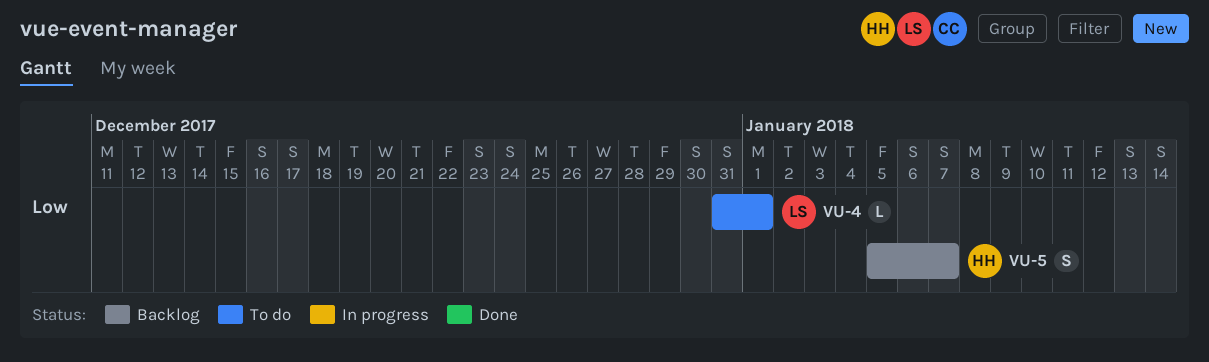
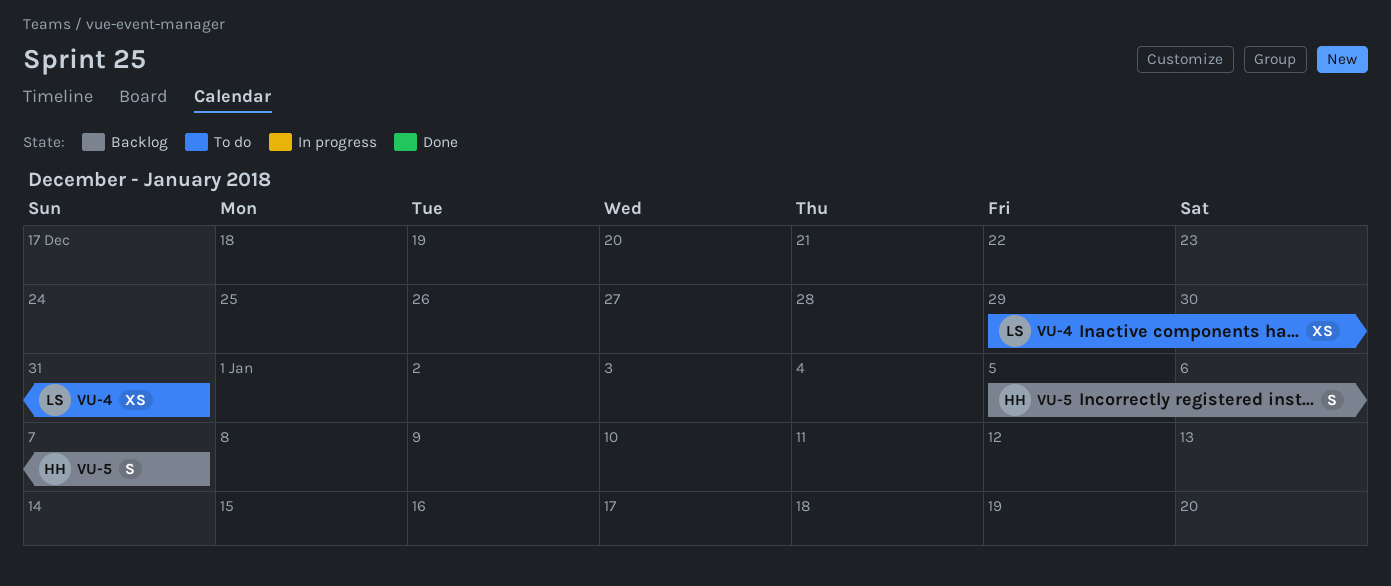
VU-4, estimate: L -> XS
VU-4, start: Dec 31 -> Dec 29
VU-4, due: Jan 1 -> Dec 31

